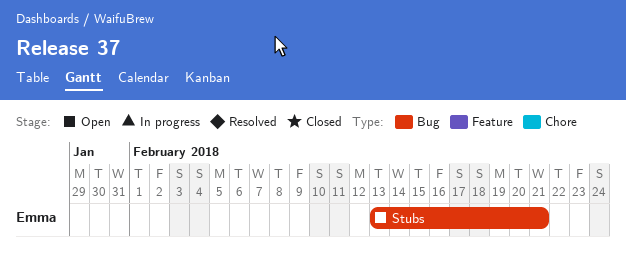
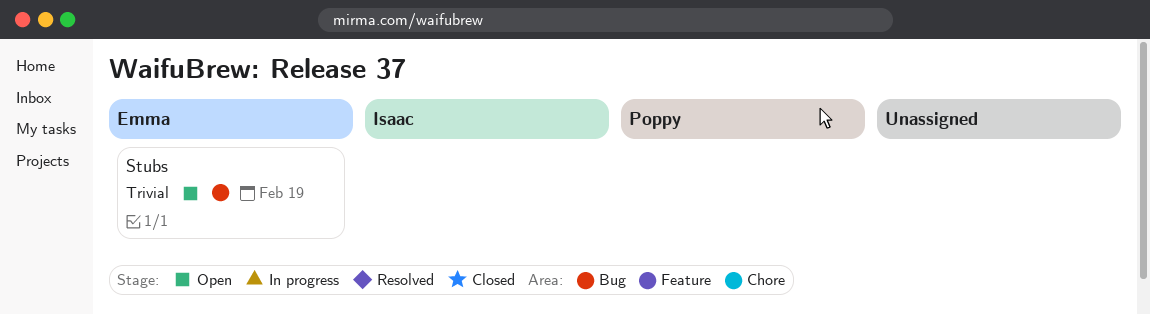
Stubs, due: Feb 21 -> Feb 19

